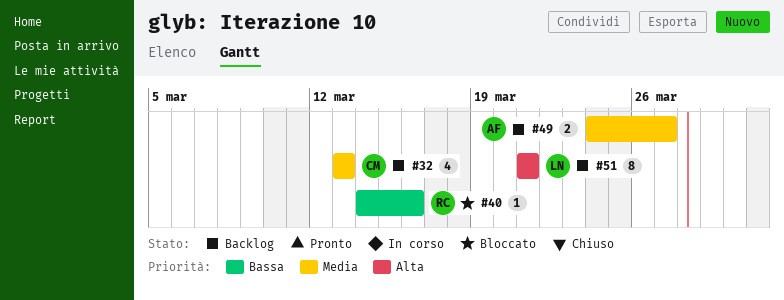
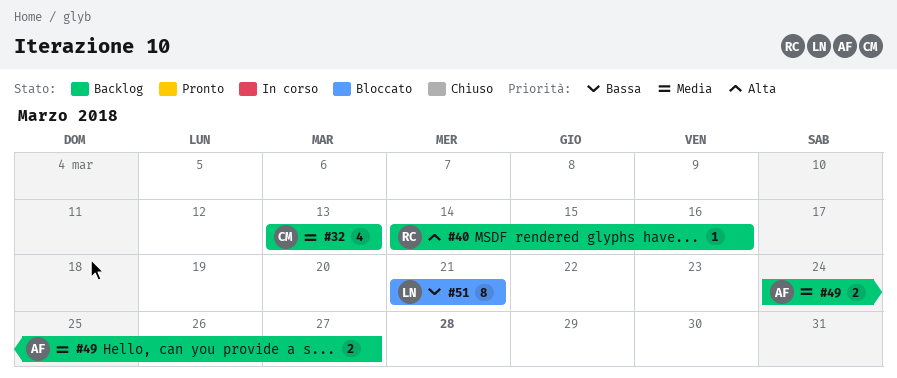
#40, status: Bloccato -> Backlog
#40, priority: Bassa -> Alta
#51, status: Backlog -> Bloccato
#51, priority: Alta -> Bassa

